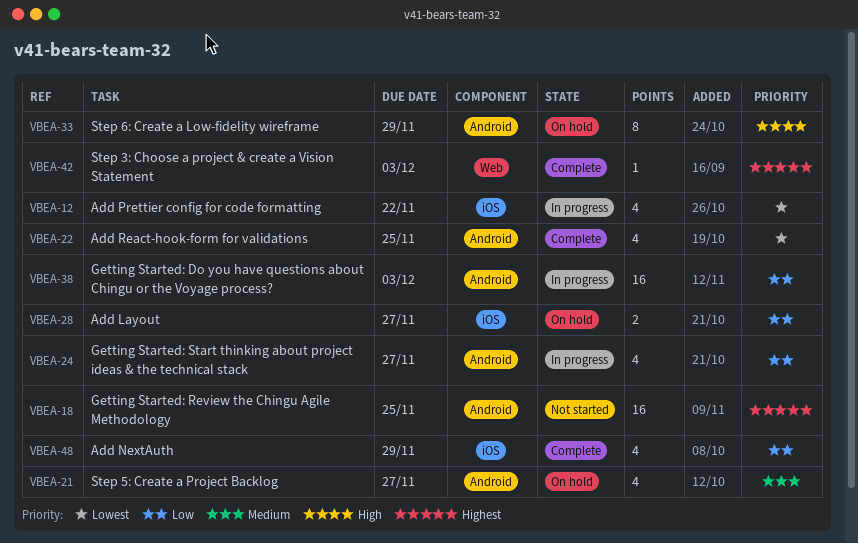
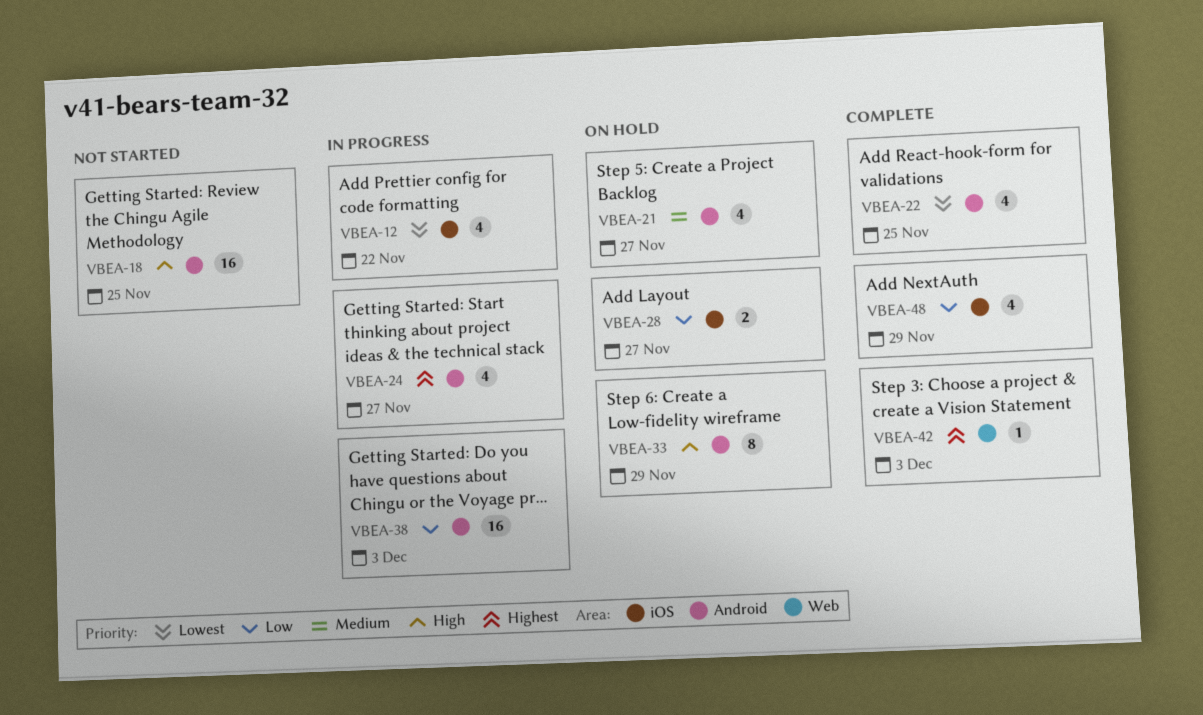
VBEA-18, priority: Highest -> High
VBEA-24, priority: Low -> Highest

